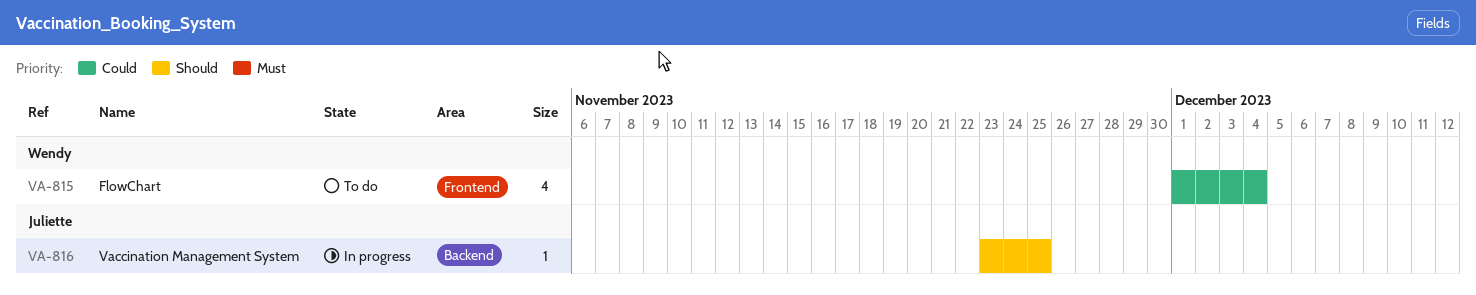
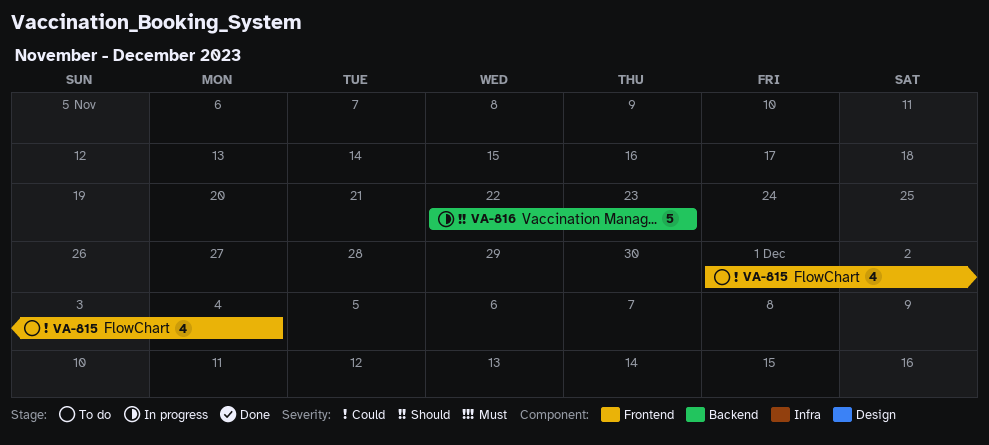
VA-816, estimate: 1 -> 5
VA-816, start: Nov 23 -> Nov 22
VA-816, due: Nov 25 -> Nov 23

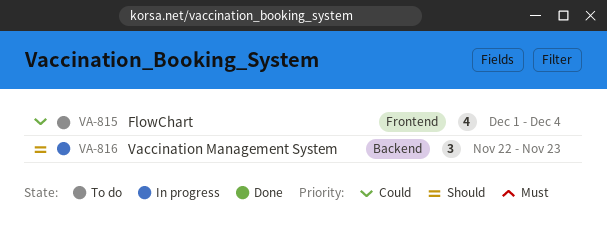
VA-816, estimate: 5 -> 3

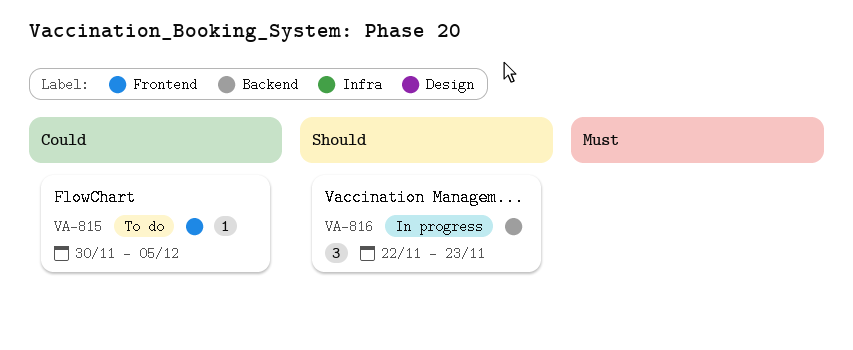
VA-815, estimate: 4 -> 1
VA-815, start: Dec 1 -> Nov 30
VA-815, due: Dec 4 -> Dec 5

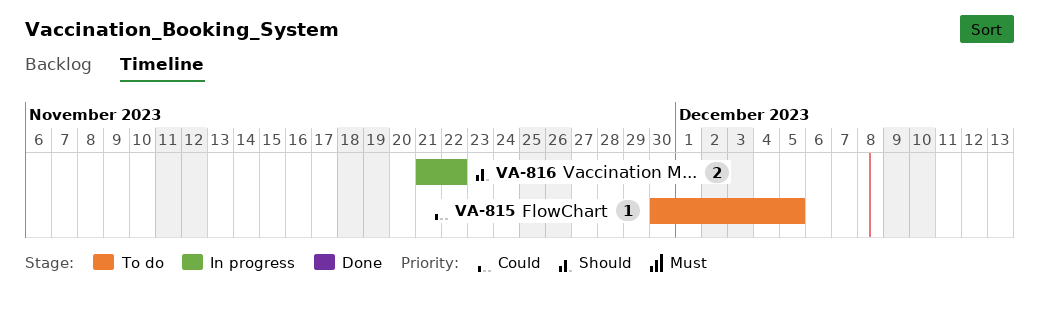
VA-816, estimate: 3 -> 2
VA-816, start: Nov 22 -> Nov 21
VA-816, due: Nov 23 -> Nov 22

